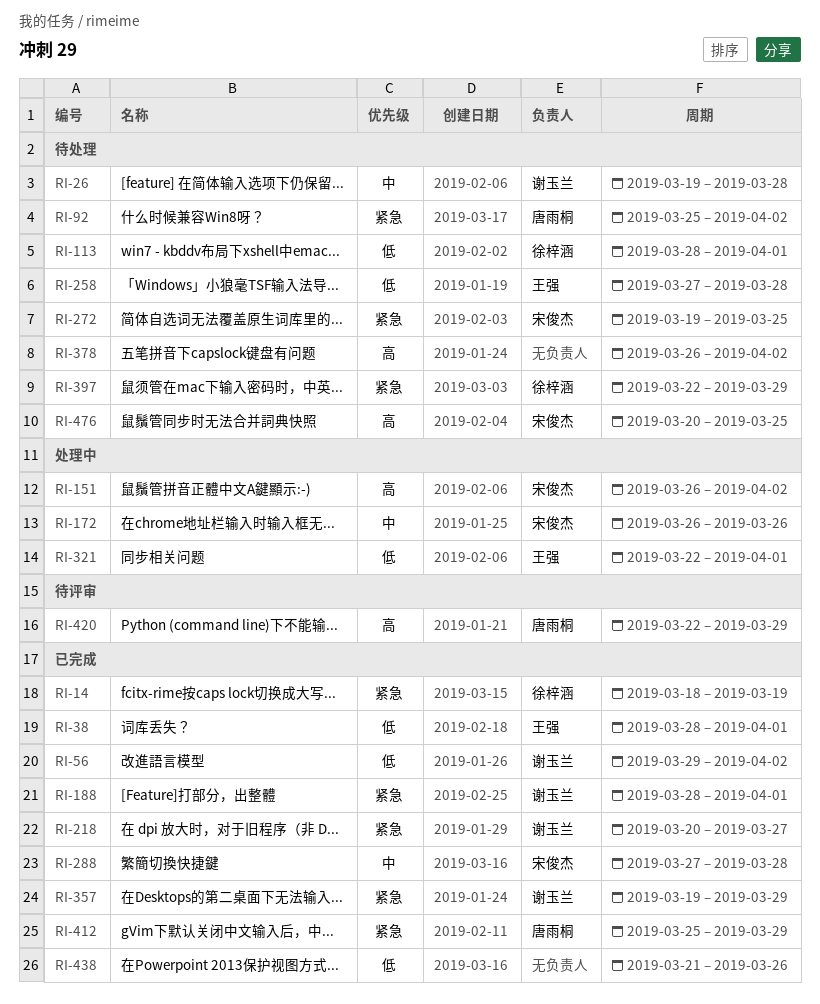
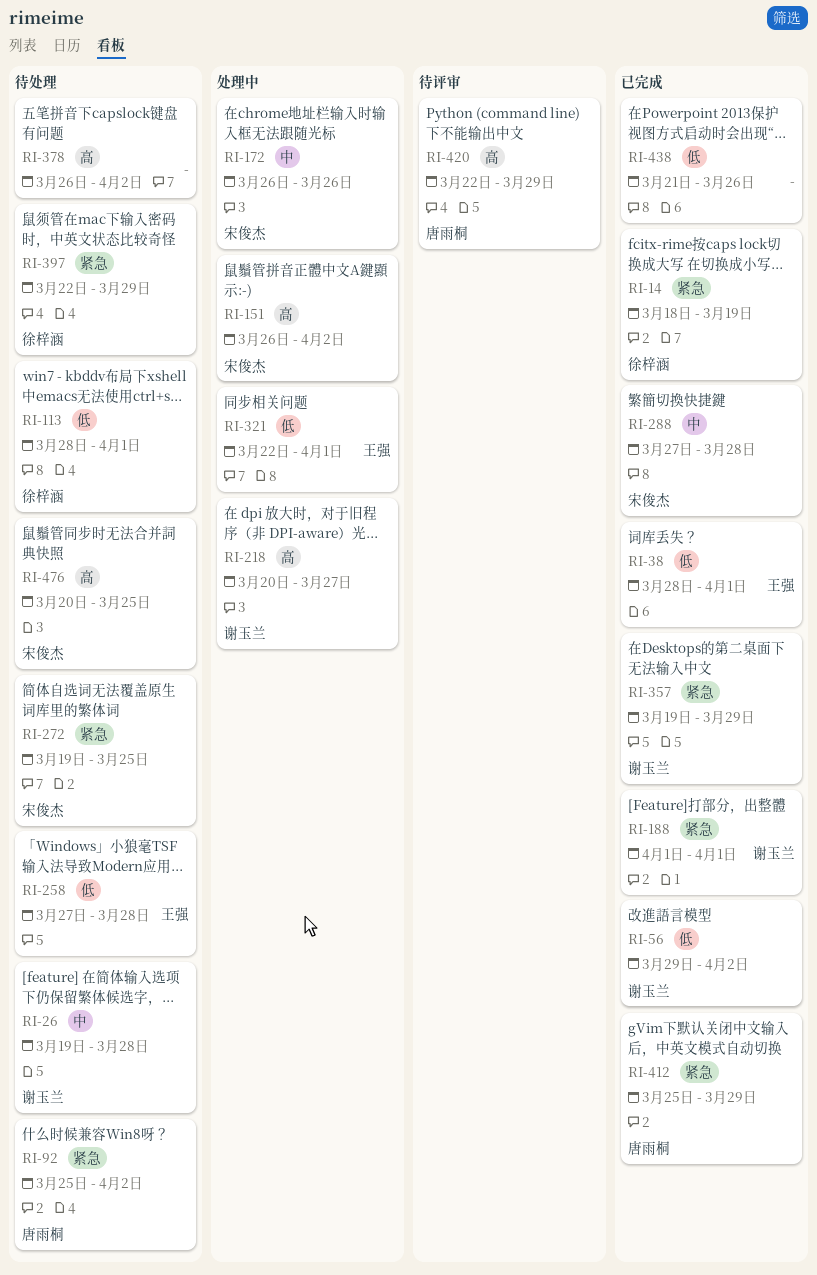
RI-188, start: Mar 28 -> Apr 1
RI-218, status: 已完成 -> 处理中
RI-218, priority: 紧急 -> 高

